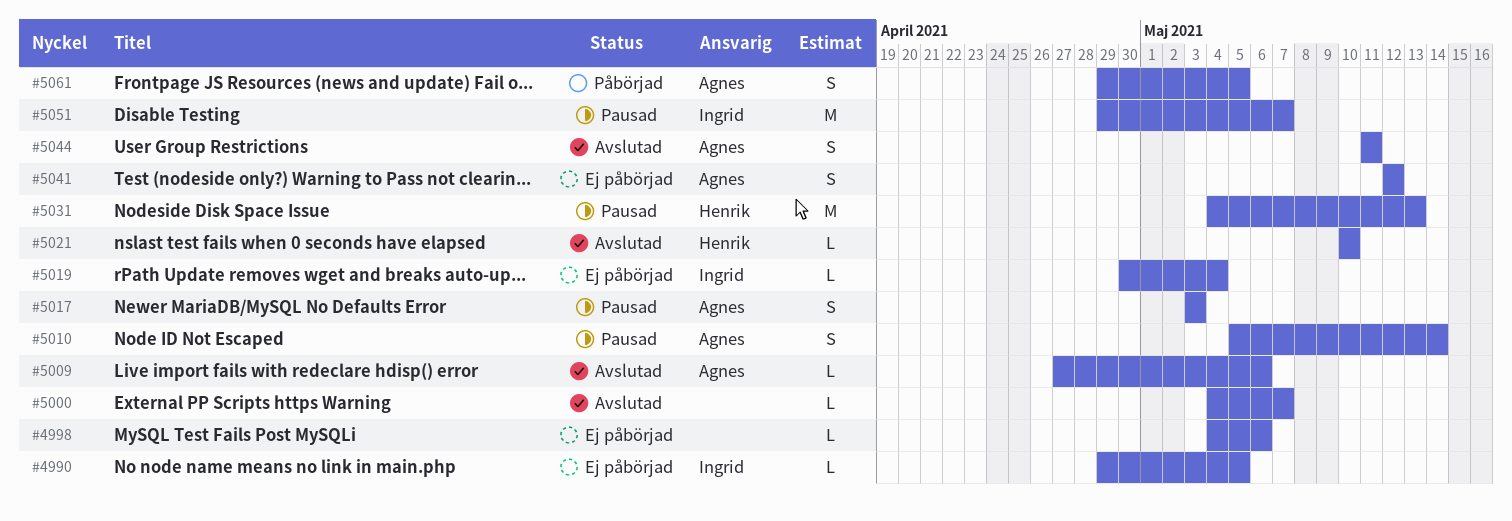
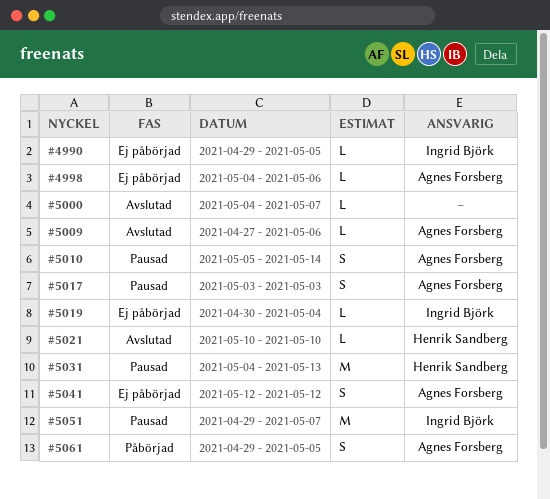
#4998, owner: none -> Agnes Forsberg
#5044: present -> none

